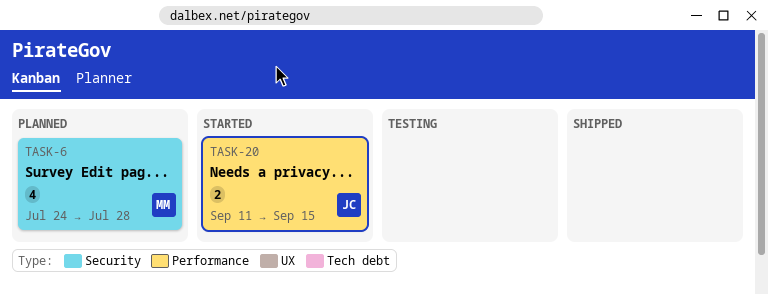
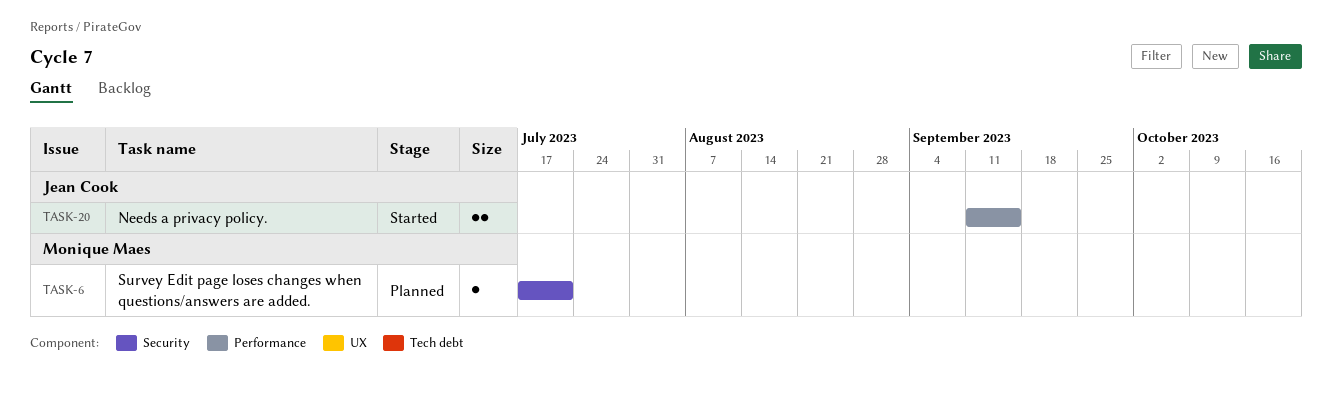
TASK-6, estimate: 4 -> 1
TASK-6, start: Jul 24 -> Jul 17
TASK-6, due: Jul 28 -> Jul 21

